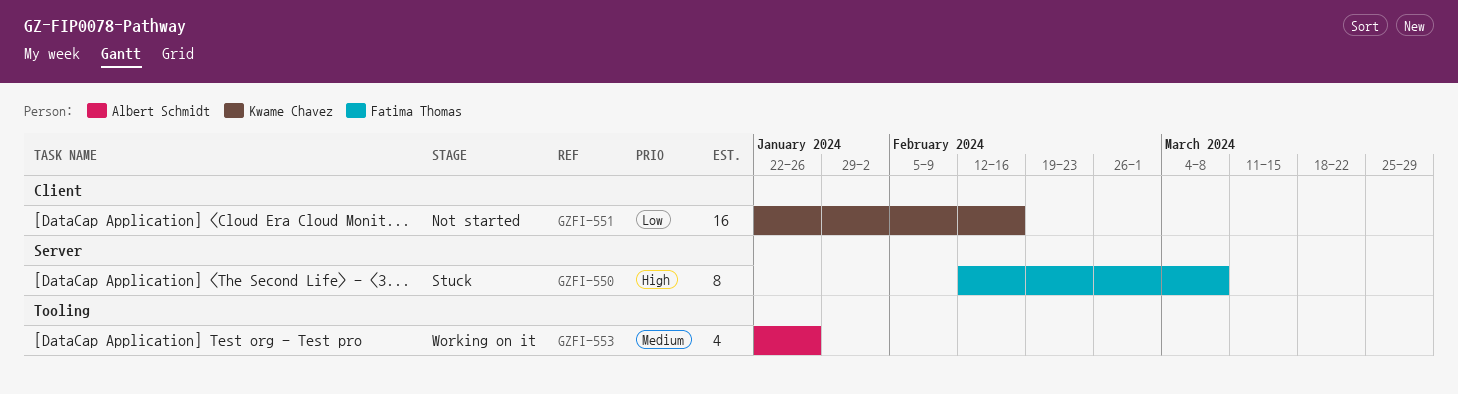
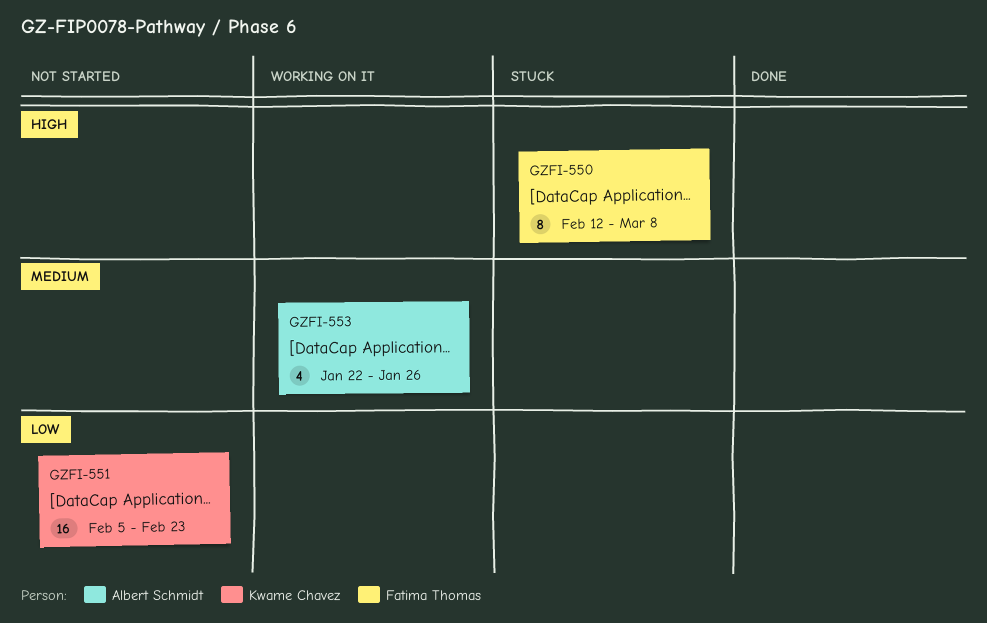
GZFI-551, start: Jan 22 -> Feb 5
GZFI-551, due: Feb 16 -> Feb 23

